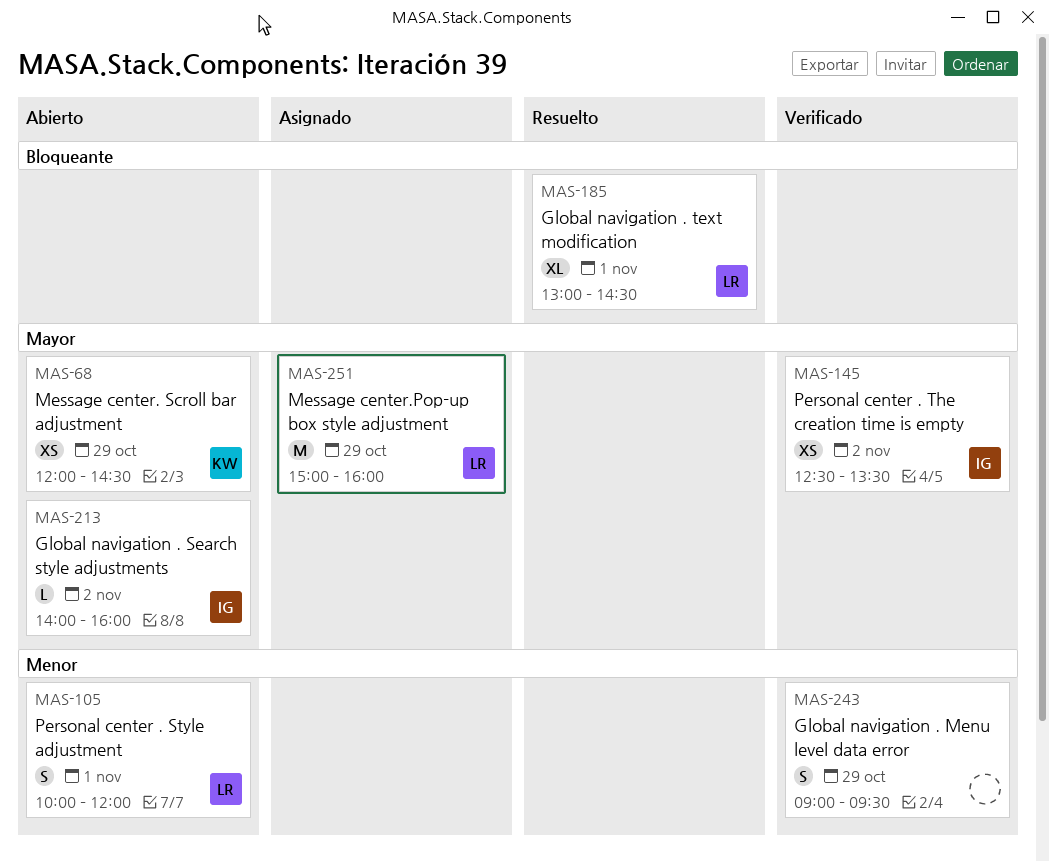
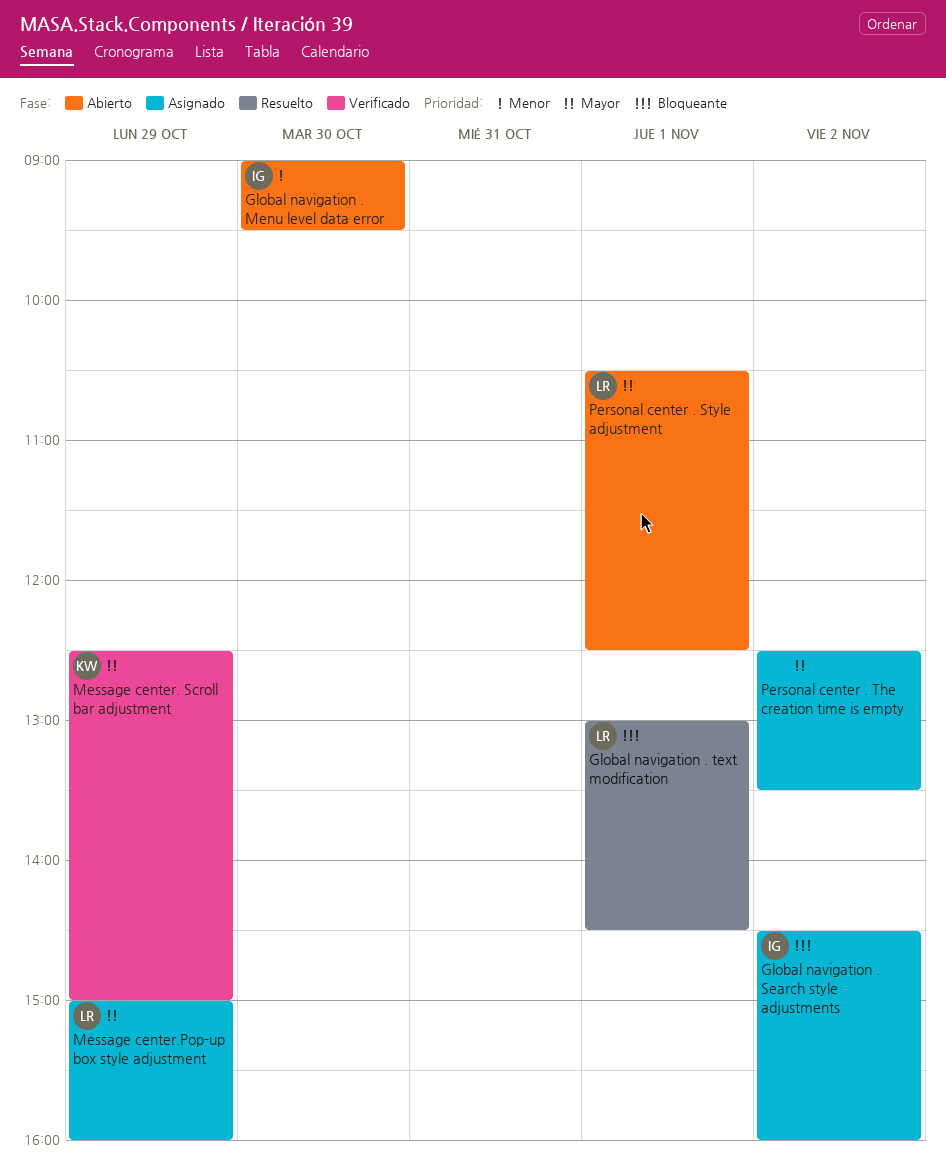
Global navigation . Menu level data error, status: Verificado -> Abierto
Global navigation . Menu level data error, owner: none -> IG
Global navigation . Menu level data error, day: Oct 29 -> Oct 30
Global navigation . Search style adjustments, status: Abierto -> Asignado
Global navigation . Search style adjustments, priority: Mayor -> Bloqueante
Global navigation . Search style adjustments, begins: 14:00 -> 14:30
Message center. Scroll bar adjustment, status: Abierto -> Verificado
Message center. Scroll bar adjustment, begins: 12:00 -> 12:30
Message center. Scroll bar adjustment, ends: 14:30 -> 15:00
Personal center . Style adjustment, priority: Menor -> Mayor
Personal center . Style adjustment, begins: 10:00 -> 10:30
Personal center . Style adjustment, ends: 12:00 -> 12:30
Personal center . The creation time is empty, status: Verificado -> Asignado
Personal center . The creation time is empty, owner: IG -> none

